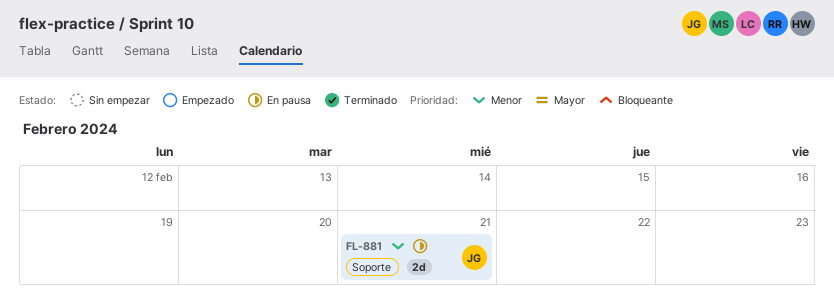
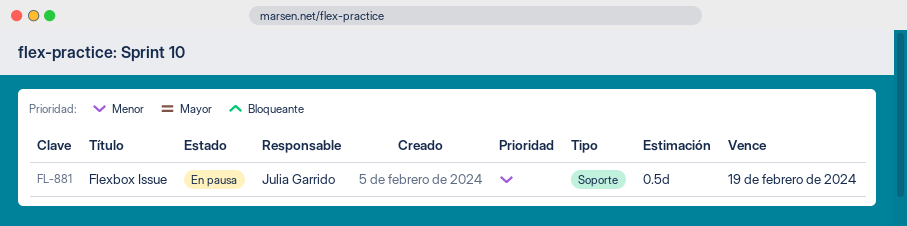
FL-881, estimate: 2d -> 0.5d
FL-881, due: Feb 21 -> Feb 19

